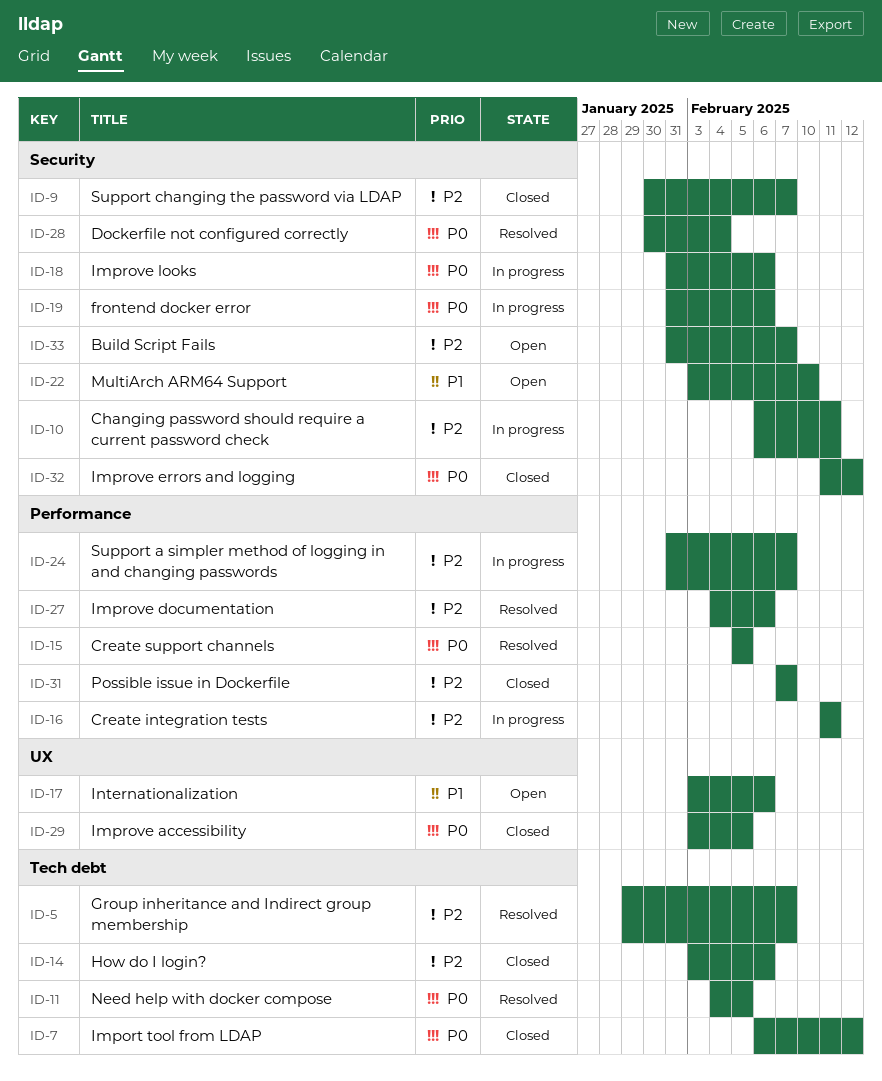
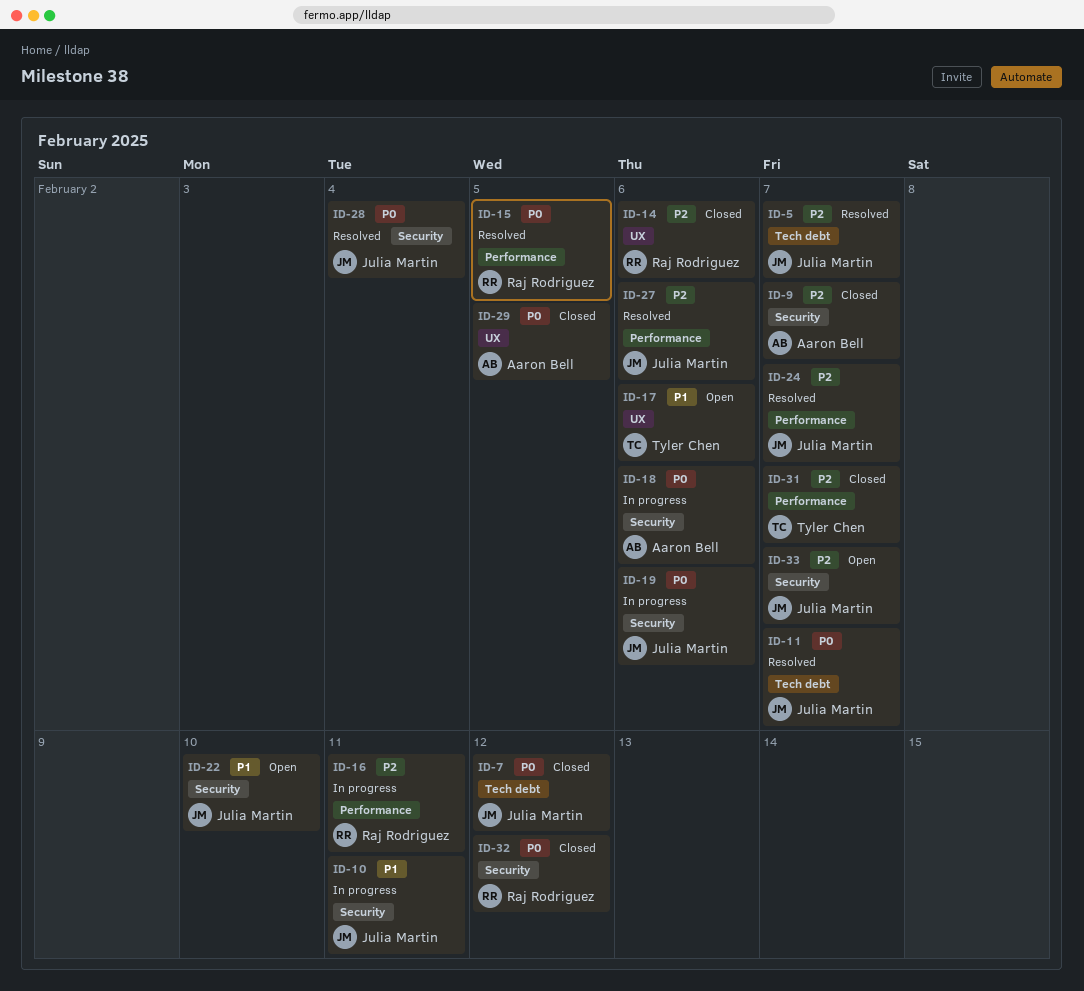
ID-10, priority: P2 -> P1
ID-11, due: Feb 5 -> Feb 7
ID-14, label: Tech debt -> UX
ID-24, status: In progress -> Resolved

